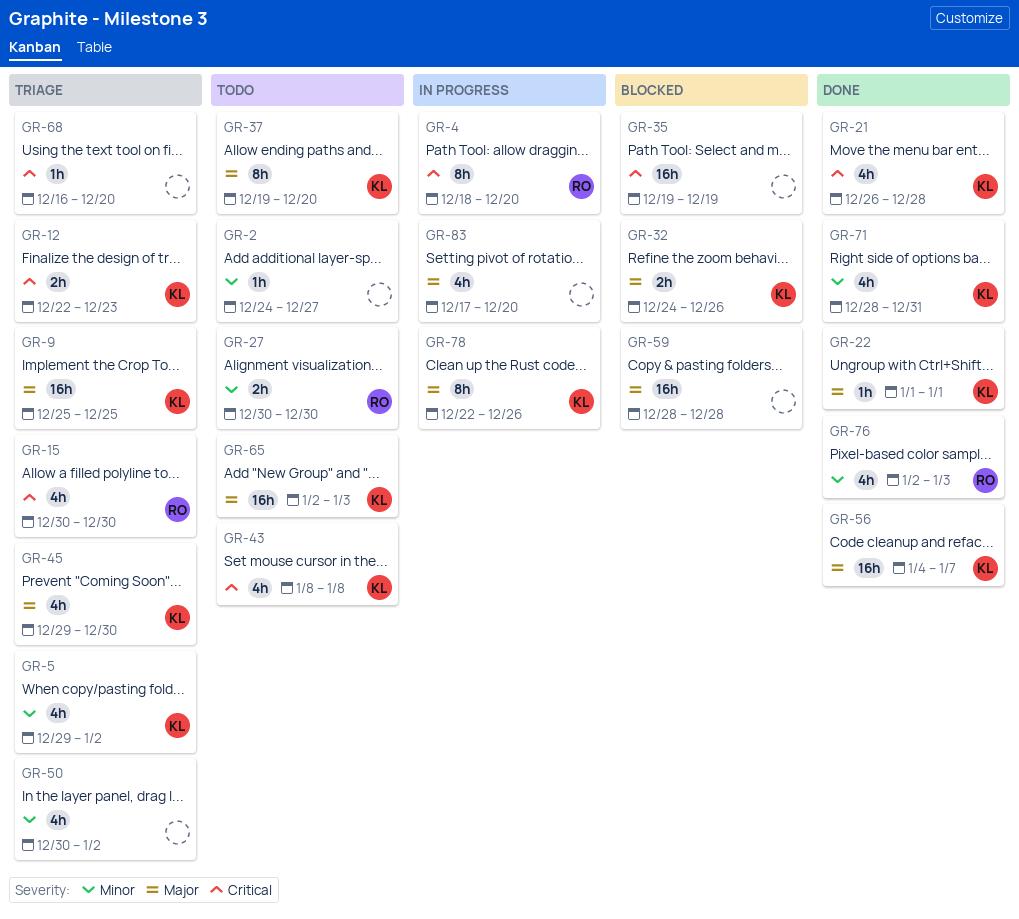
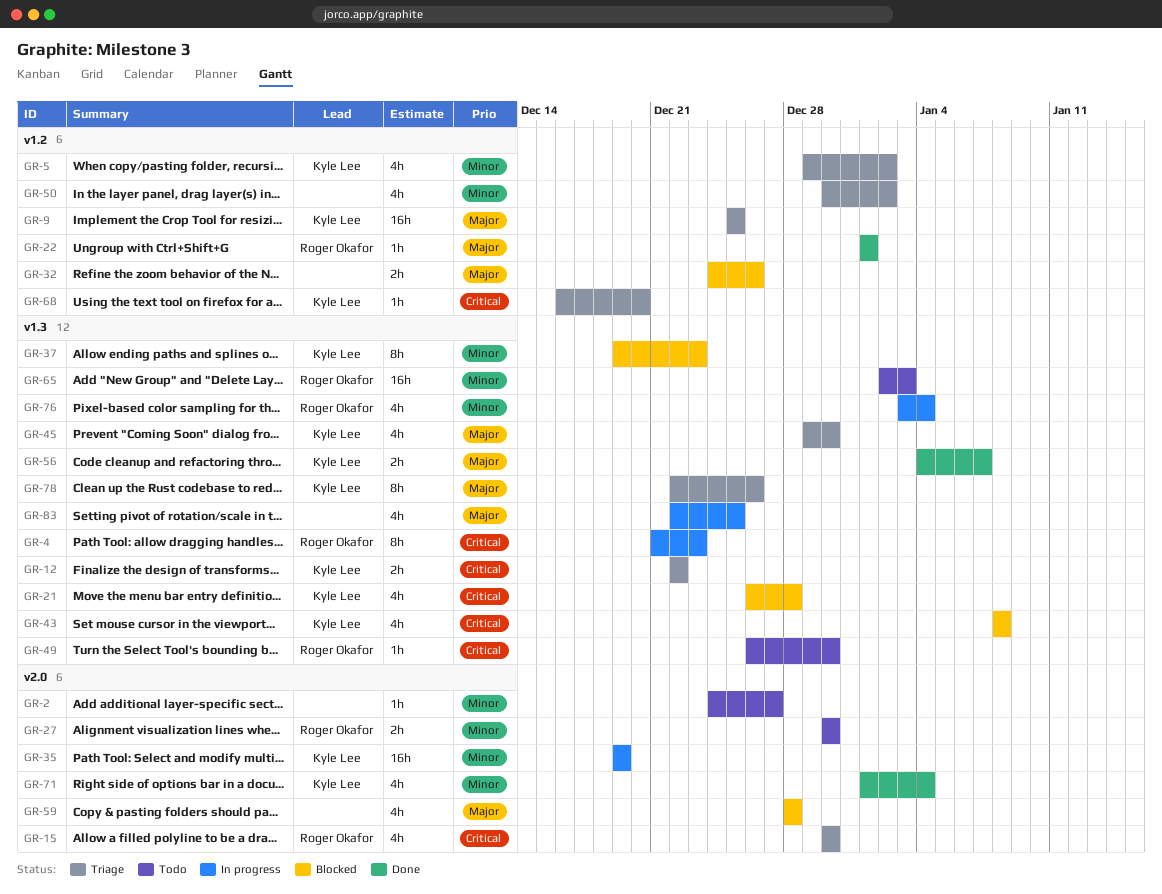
GR-4, start: Dec 18 -> Dec 21
GR-4, due: Dec 20 -> Dec 23
GR-12, due: Dec 23 -> Dec 22
GR-21, status: Done -> Blocked
GR-22, owner: Kyle Lee -> Roger Okafor
GR-32, owner: Kyle Lee -> none
GR-35, status: Blocked -> In progress
GR-35, owner: none -> Kyle Lee
GR-35, priority: Critical -> Minor
GR-37, status: Todo -> Blocked
GR-37, priority: Major -> Minor
GR-37, due: Dec 20 -> Dec 23
GR-43, status: Todo -> Blocked
GR-49: none -> present
GR-56, estimate: 16h -> 2h
GR-59, estimate: 16h -> 4h
GR-65, owner: Kyle Lee -> Roger Okafor
GR-65, priority: Major -> Minor
GR-68, owner: none -> Kyle Lee
GR-71, start: Dec 28 -> Jan 1
GR-71, due: Dec 31 -> Jan 4
GR-76, status: Done -> In progress
GR-76, start: Jan 2 -> Jan 3
GR-76, due: Jan 3 -> Jan 4
GR-78, status: In progress -> Triage
GR-83, start: Dec 17 -> Dec 22
GR-83, due: Dec 20 -> Dec 25

